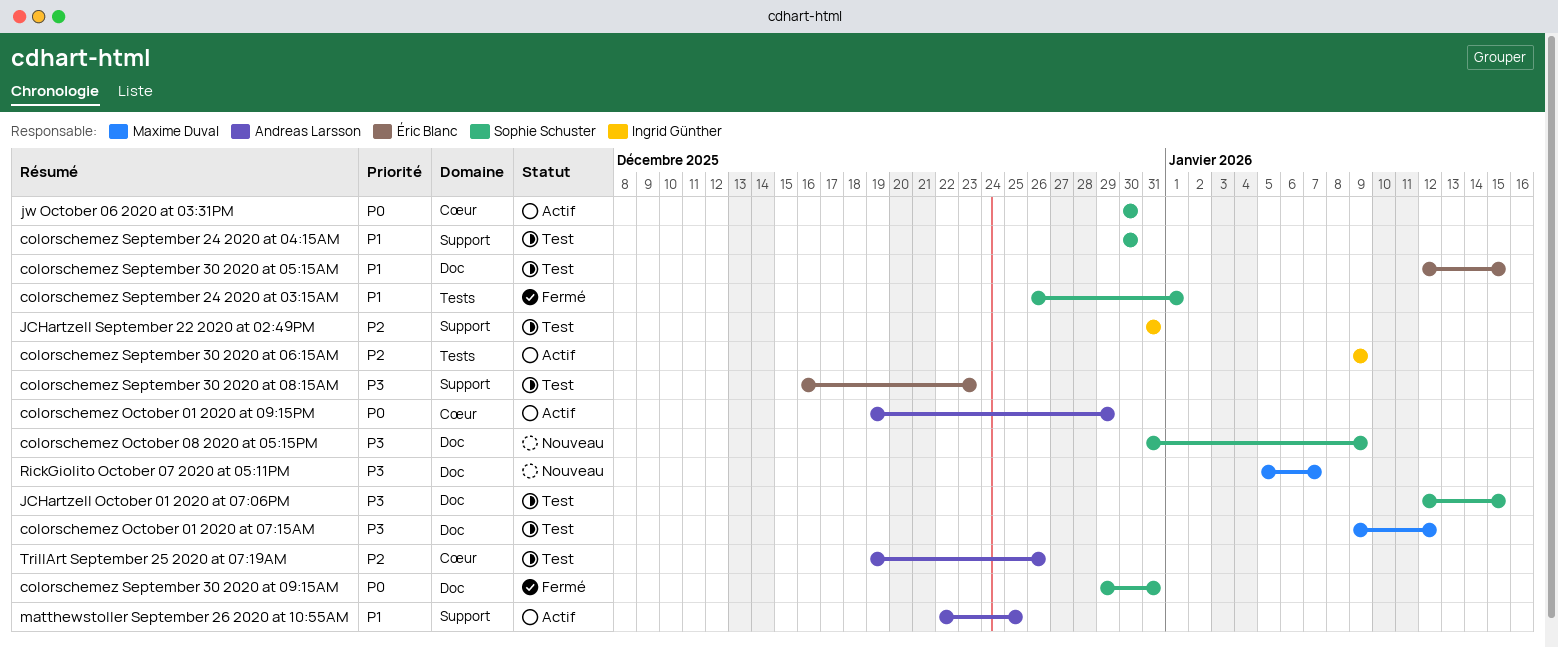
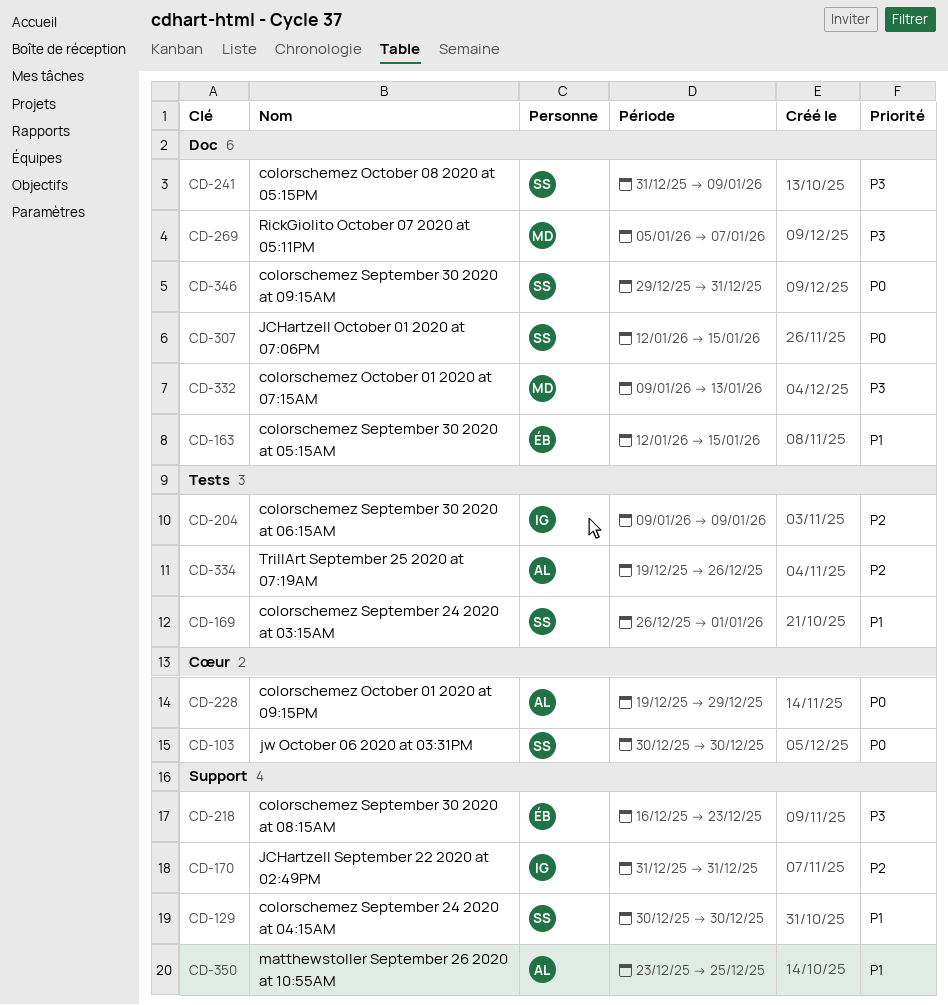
colorschemez October 01 2020 at 07:15AM, due: Jan 12 -> Jan 13
JCHartzell October 01 2020 at 07:06PM, priority: P3 -> P0
matthewstoller September 26 2020 at 10:55AM, start: Dec 22 -> Dec 23
TrillArt September 25 2020 at 07:19AM, label: Cœur -> Tests

